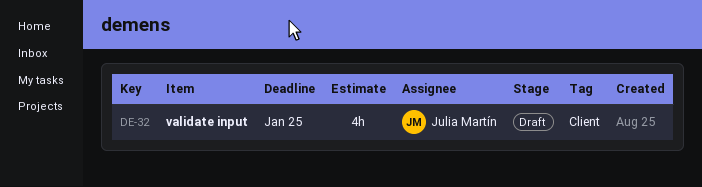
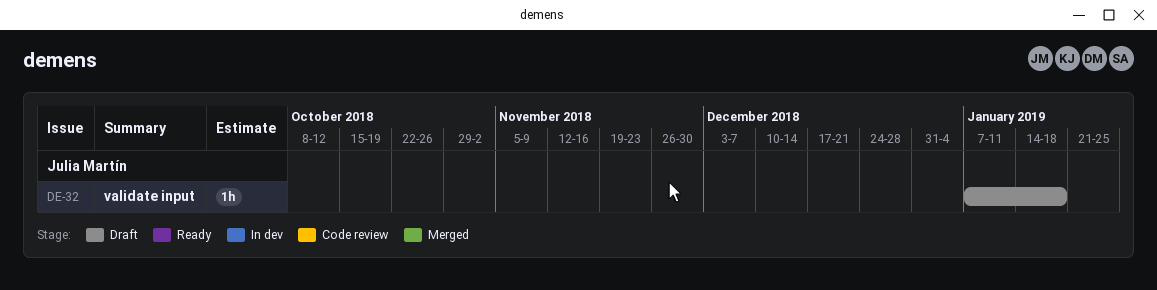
DE-32, estimate: 4h -> 1h
DE-32, due: Jan 25 -> Jan 18

